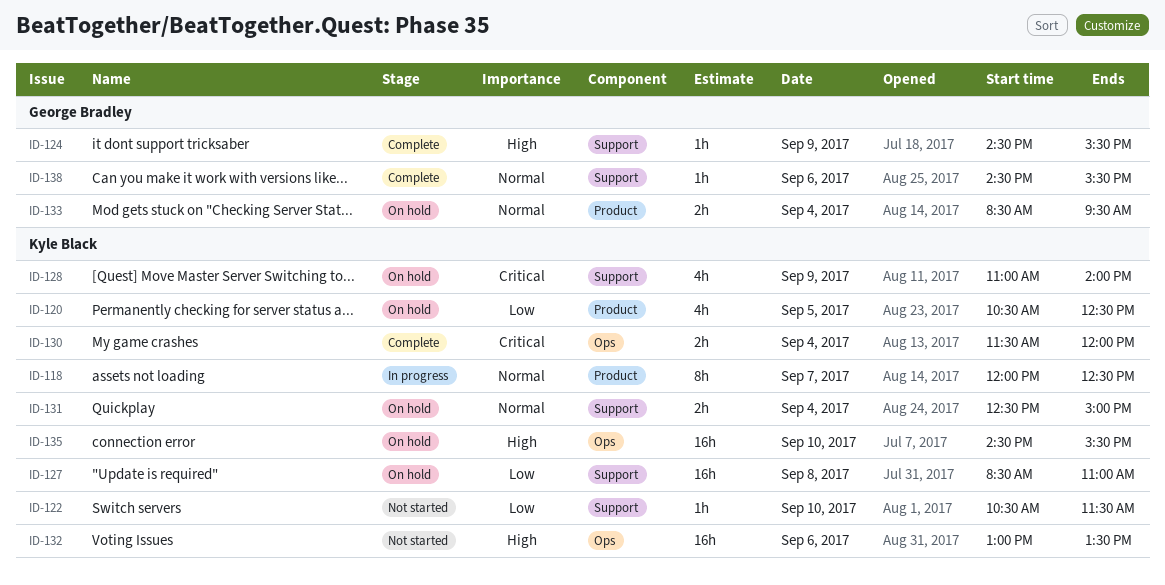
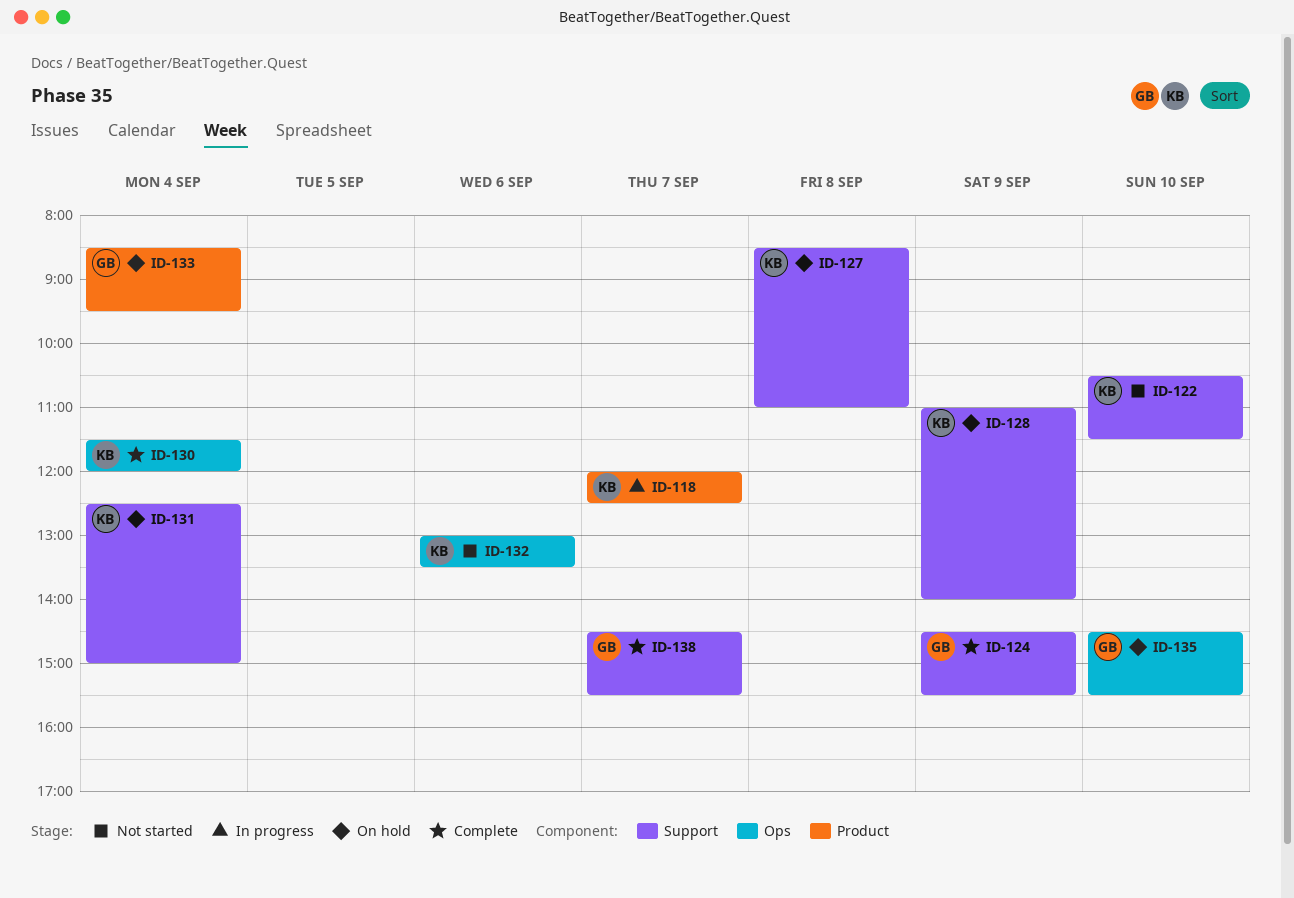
ID-120: present -> none
ID-135, owner: Kyle Black -> George Bradley
ID-138, day: Sep 6 -> Sep 7

